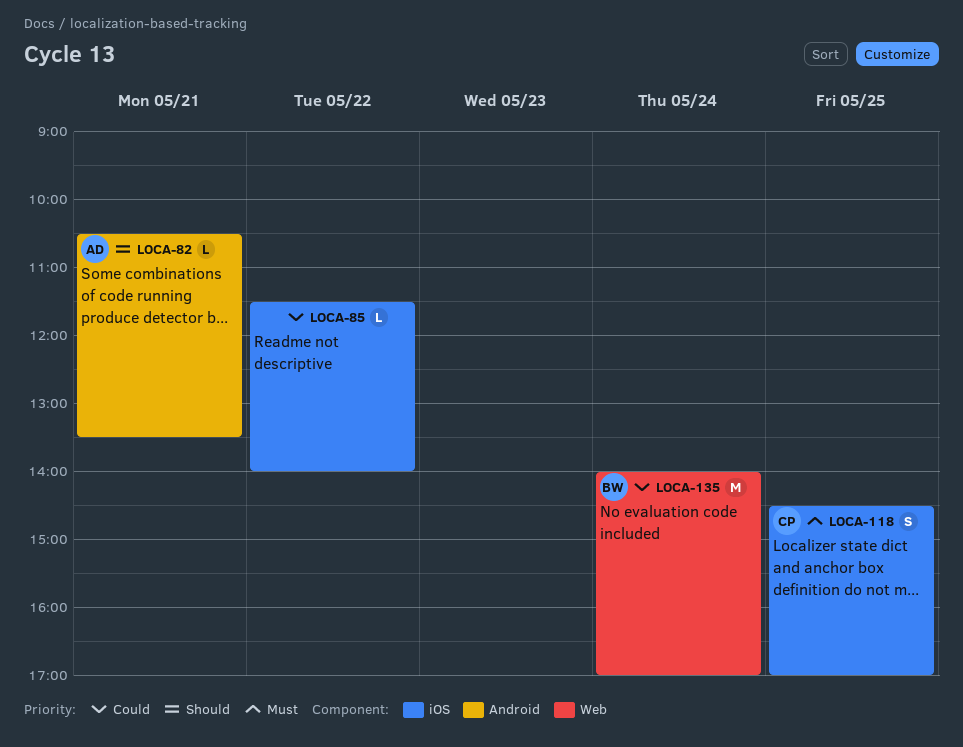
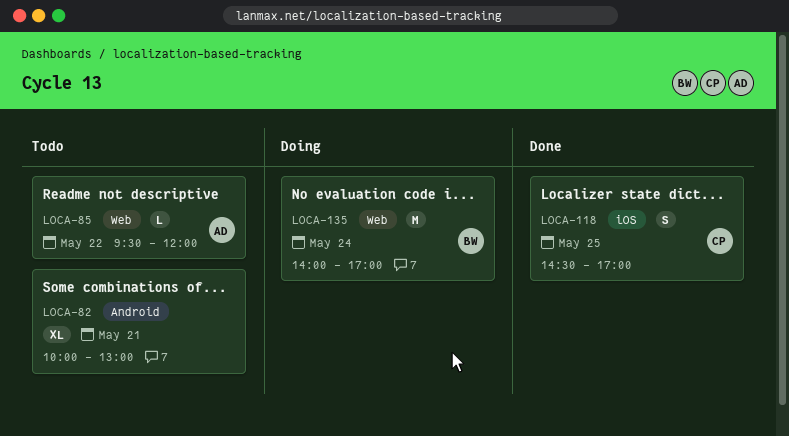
LOCA-82, owner: AD -> none
LOCA-82, estimate: L -> XL
LOCA-82, begins: 10:30 -> 10:00
LOCA-82, ends: 13:30 -> 13:00
LOCA-85, owner: none -> AD
LOCA-85, label: iOS -> Web
LOCA-85, begins: 11:30 -> 09:30
LOCA-85, ends: 14:00 -> 12:00

